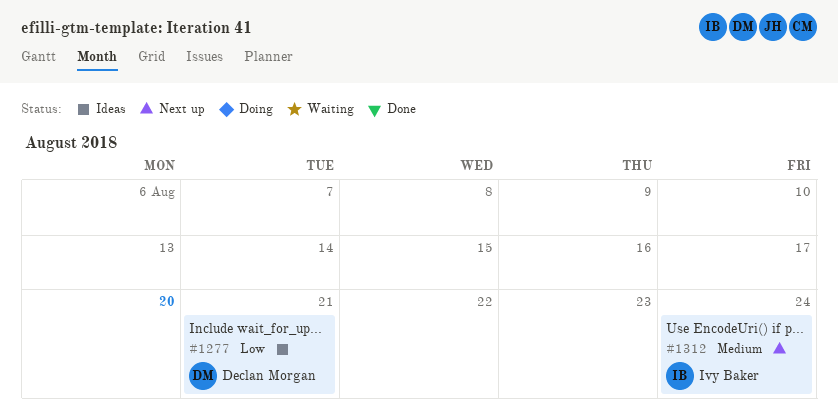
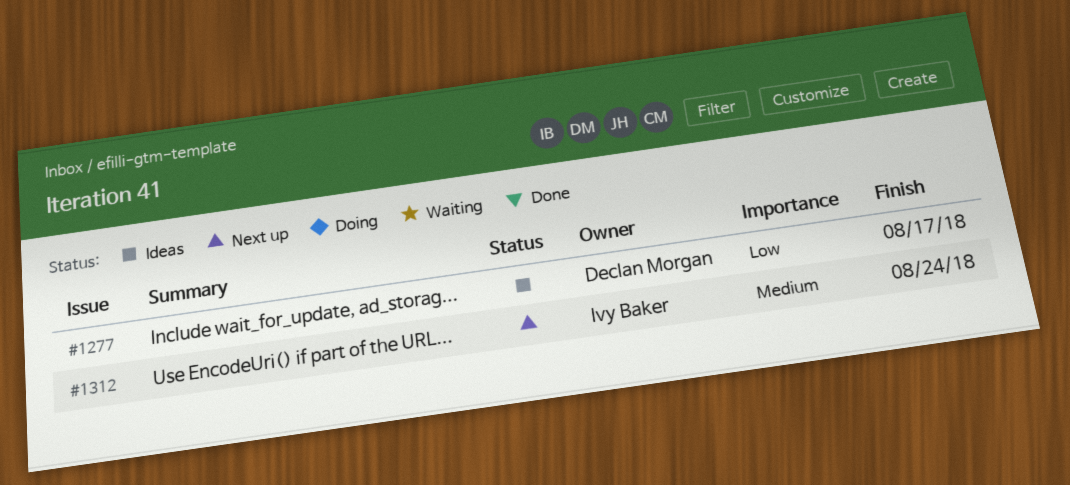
#1277, due: Aug 21 -> Aug 17

